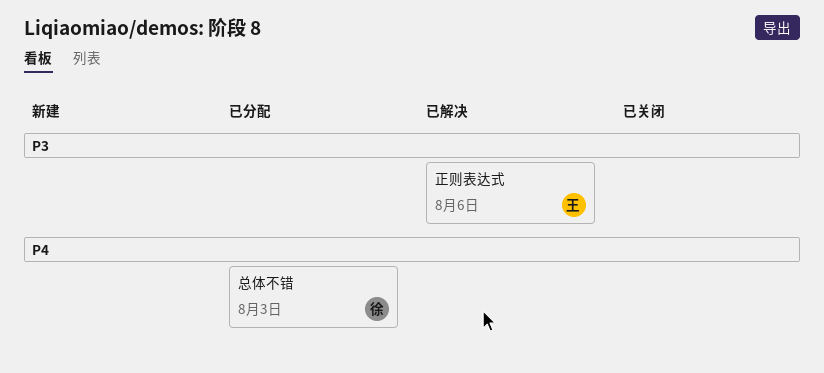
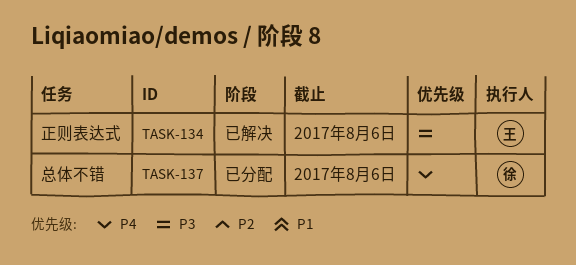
总体不错, due: Aug 3 -> Aug 6

